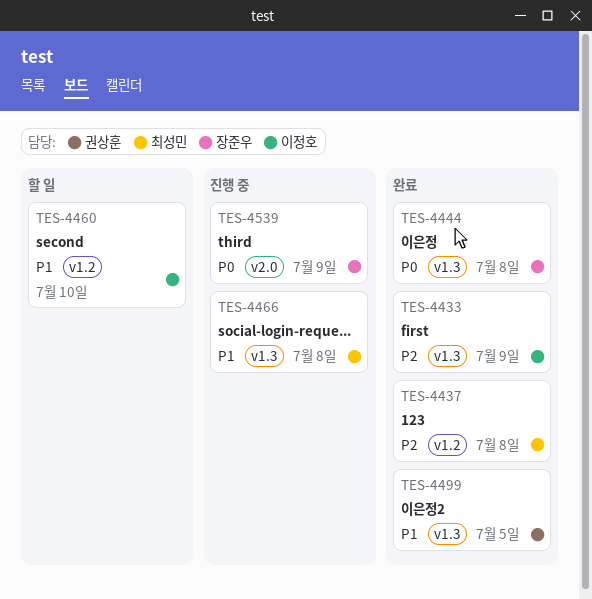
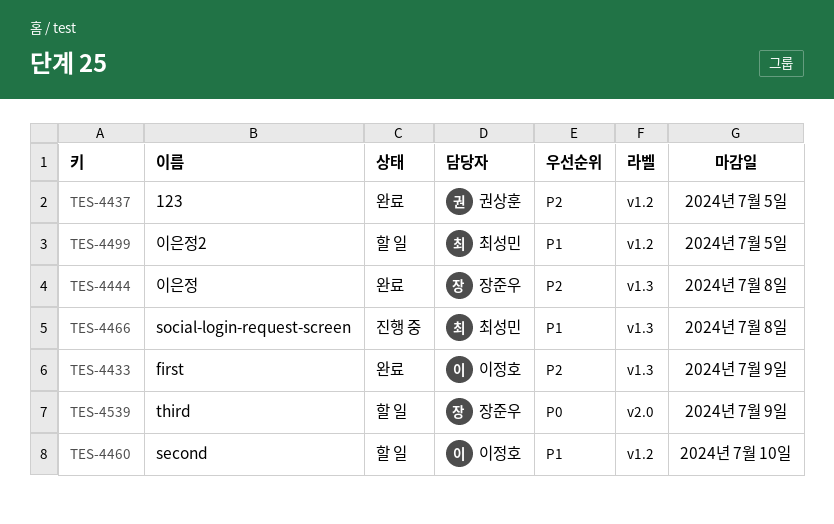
TES-4437, owner: 최성민 -> 권상훈
TES-4437, due: Jul 8 -> Jul 5
TES-4444, priority: P0 -> P2
TES-4499, status: 완료 -> 할 일
TES-4499, owner: 권상훈 -> 최성민
TES-4499, label: v1.3 -> v1.2
TES-4539, status: 진행 중 -> 할 일

